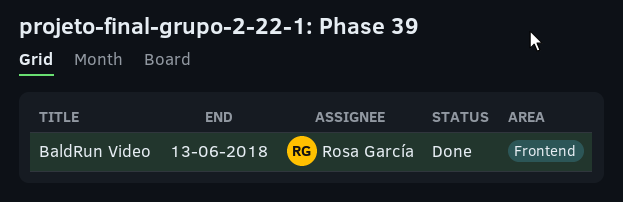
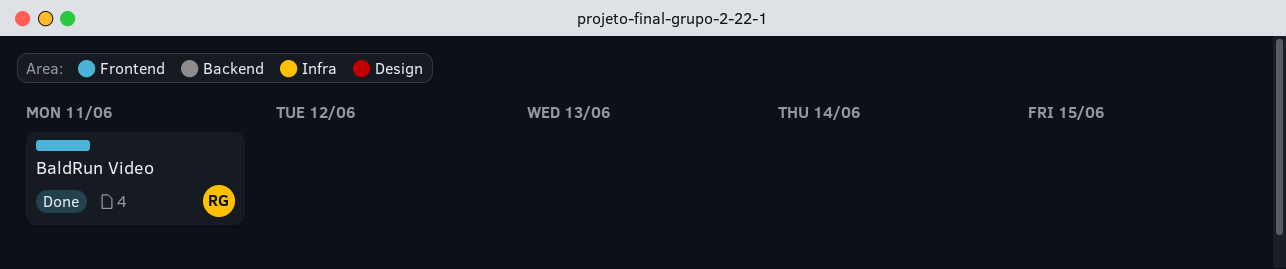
BaldRun Video, due: Jun 13 -> Jun 11

